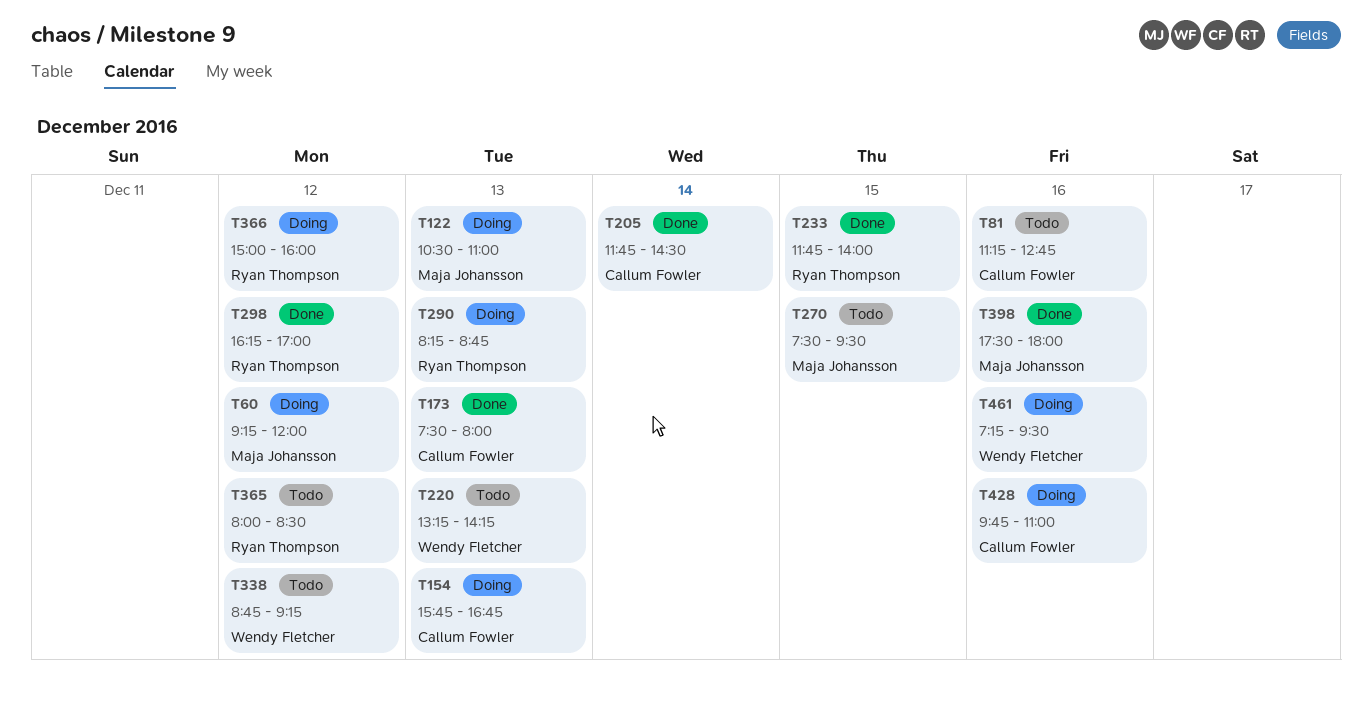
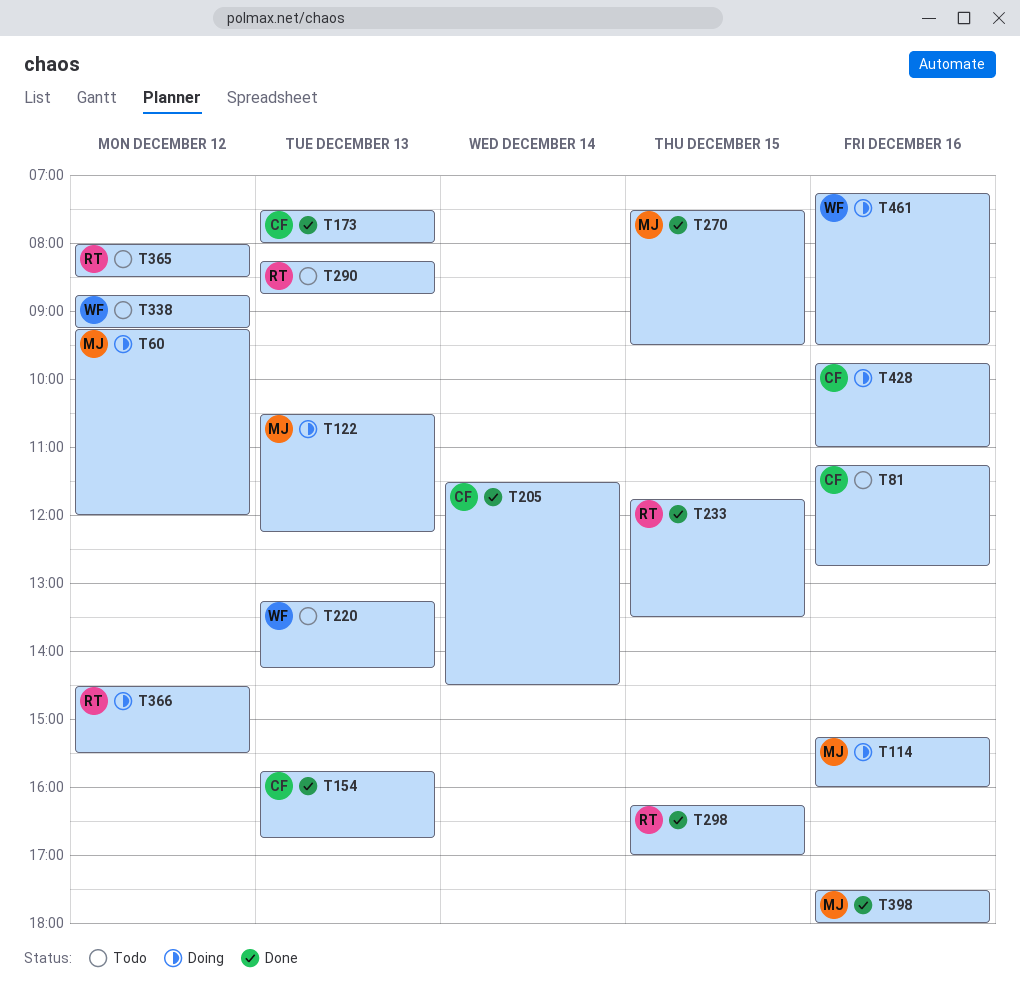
T114: none -> present
T122, ends: 11:00 -> 12:15
T154, status: Doing -> Done
T205, begins: 11:45 -> 11:30
T233, ends: 14:00 -> 13:30
T270, status: Todo -> Done
T290, status: Doing -> Todo
T298, day: Dec 12 -> Dec 15
T366, begins: 15:00 -> 14:30
T366, ends: 16:00 -> 15:30

